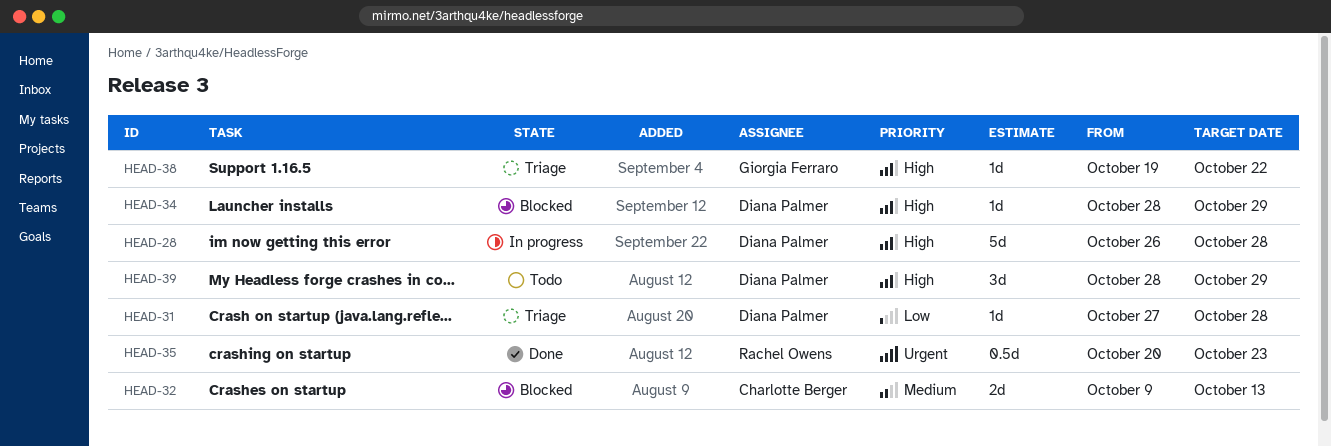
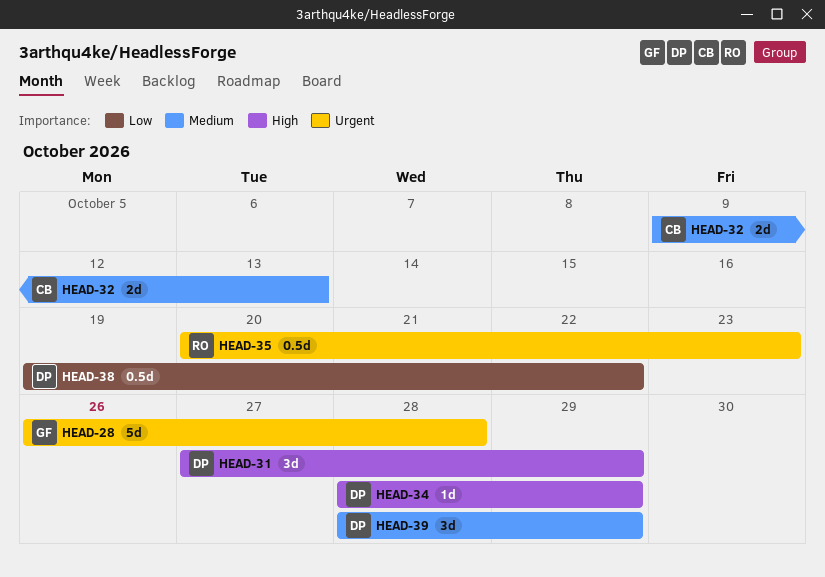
HEAD-28, owner: Diana Palmer -> Giorgia Ferraro
HEAD-28, priority: High -> Urgent
HEAD-31, priority: Low -> High
HEAD-31, estimate: 1d -> 3d
HEAD-31, due: Oct 28 -> Oct 29
HEAD-38, owner: Giorgia Ferraro -> Diana Palmer
HEAD-38, priority: High -> Low
HEAD-38, estimate: 1d -> 0.5d
HEAD-39, priority: High -> Medium

